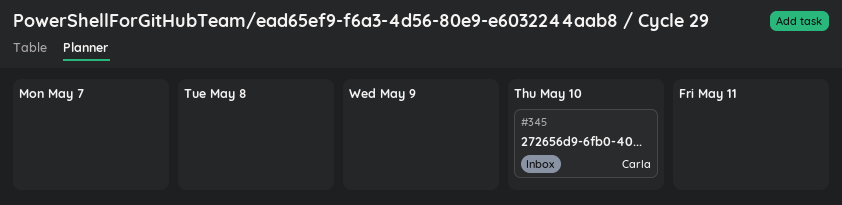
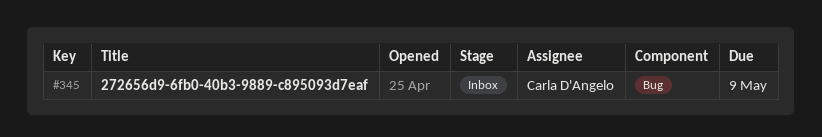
#345, due: May 10 -> May 9

